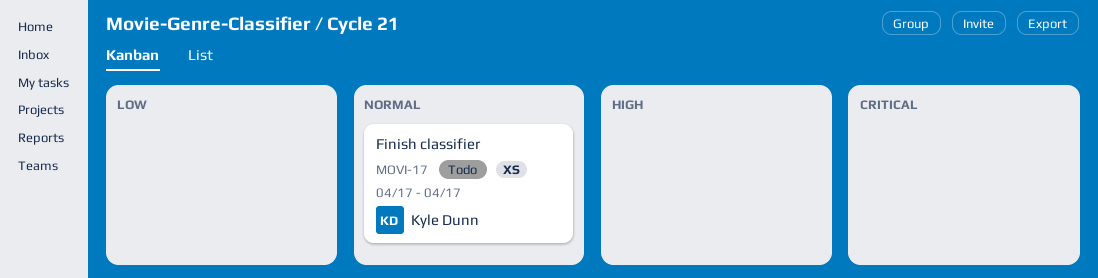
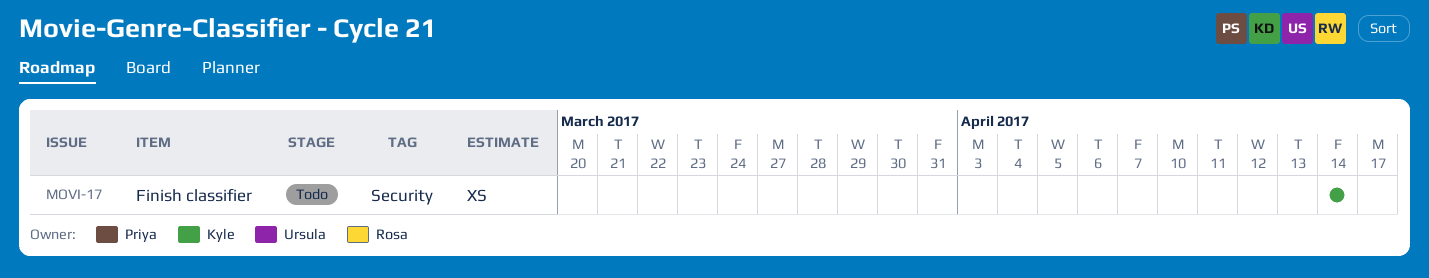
MOVI-17, start: Apr 17 -> Apr 14
MOVI-17, due: Apr 17 -> Apr 14

